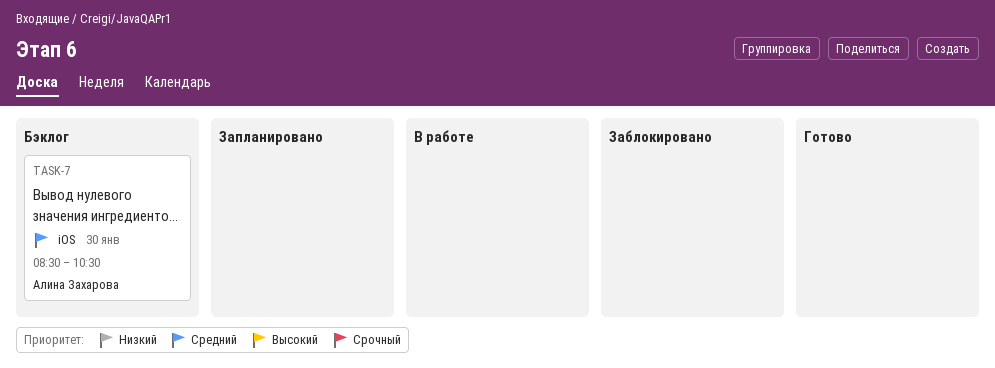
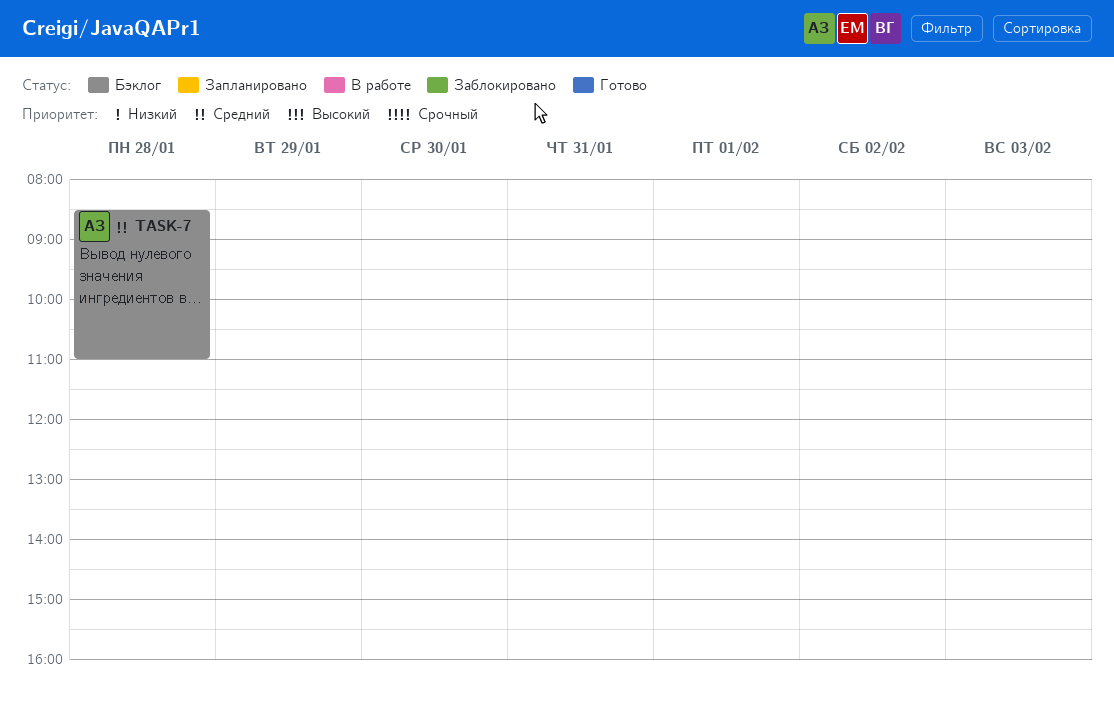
TASK-7, day: Jan 30 -> Jan 28
TASK-7, ends: 10:30 -> 11:00

